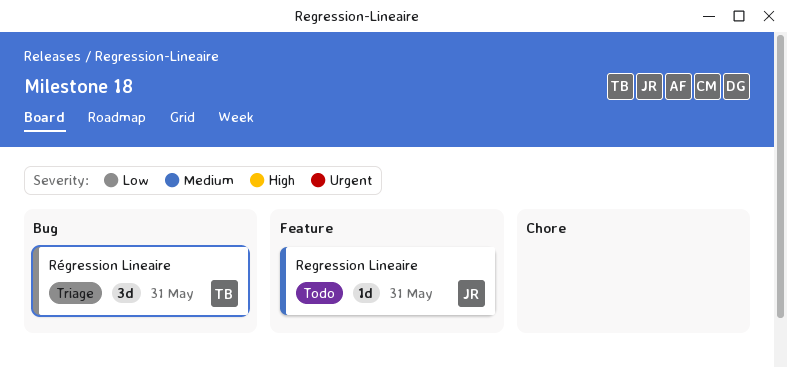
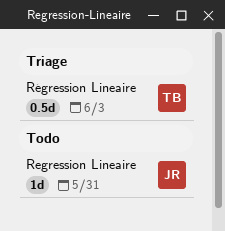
Régression Lineaire, estimate: 3d -> 0.5d
Régression Lineaire, due: May 31 -> Jun 3

